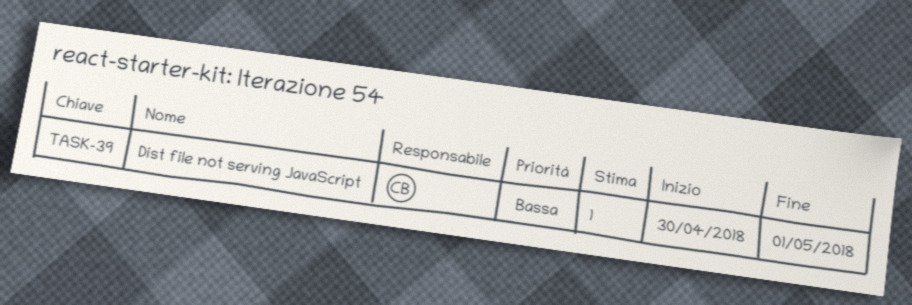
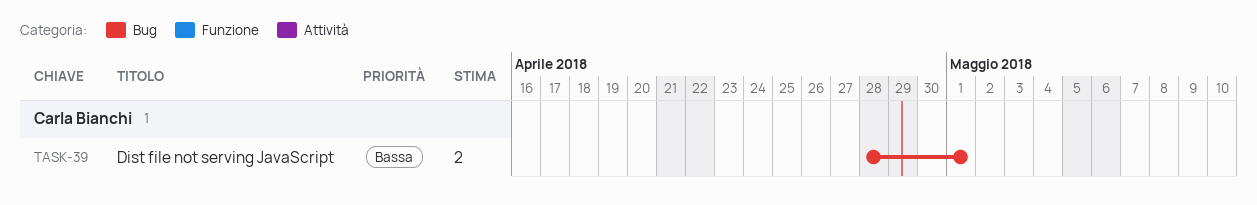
TASK-39, estimate: 1 -> 2
TASK-39, start: Apr 30 -> Apr 28

